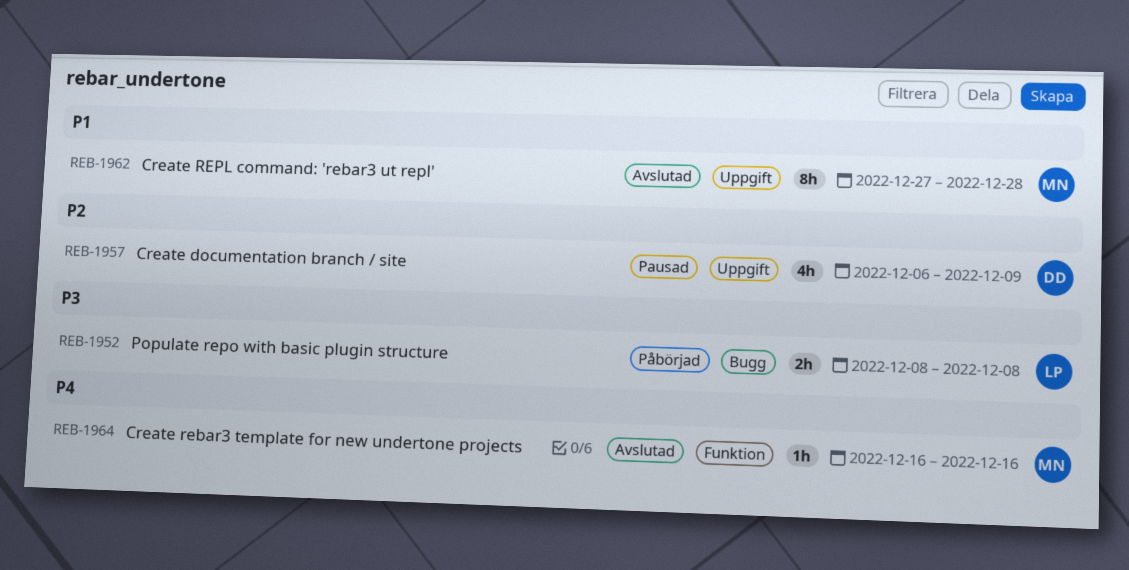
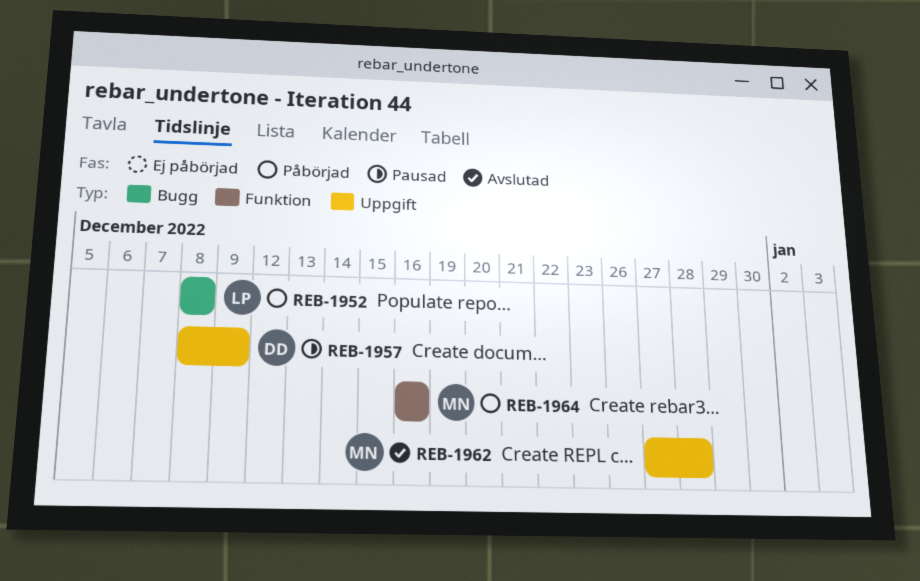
REB-1957, start: Dec 6 -> Dec 8
REB-1964, status: Avslutad -> Påbörjad

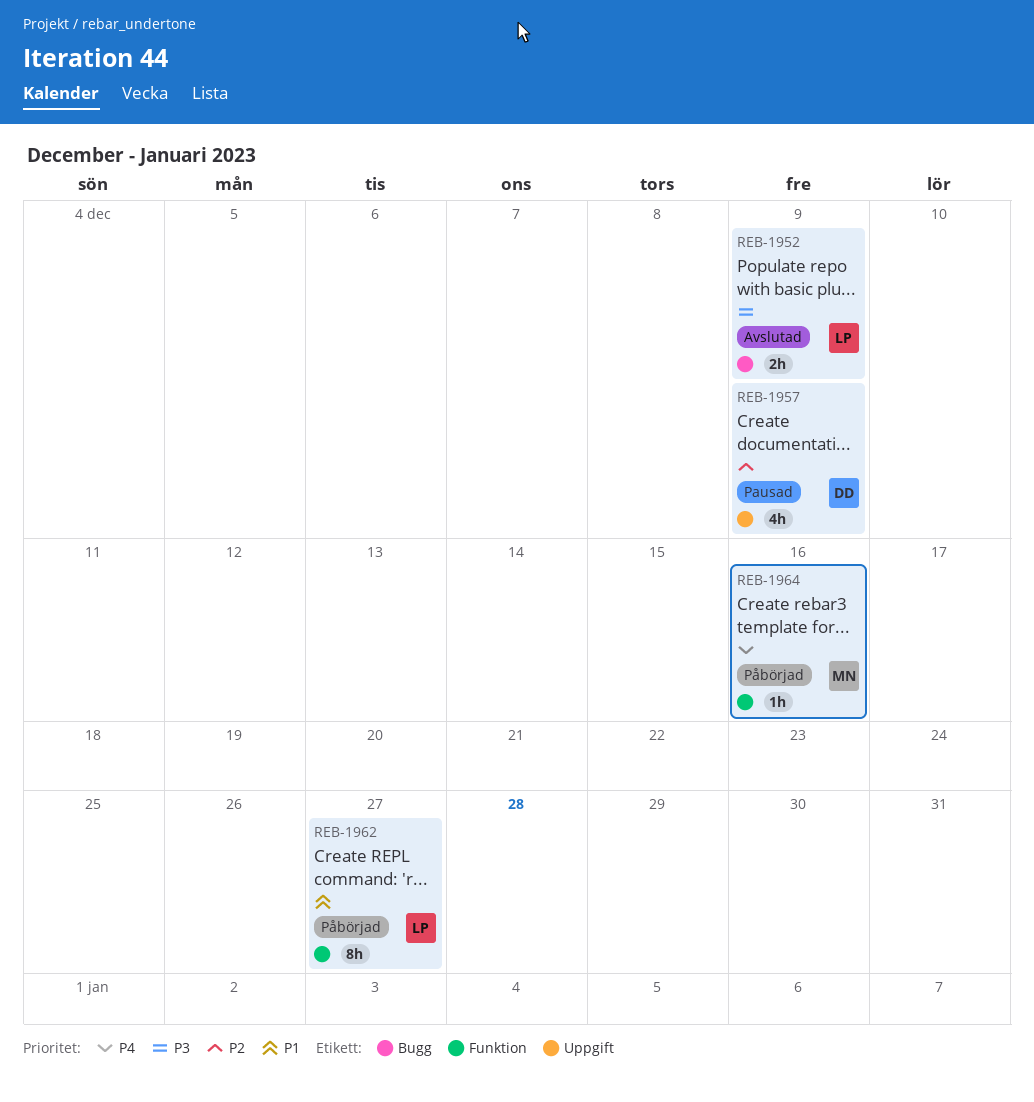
REB-1952, status: Påbörjad -> Avslutad
REB-1952, due: Dec 8 -> Dec 9
REB-1962, status: Avslutad -> Påbörjad
REB-1962, owner: MN -> LP
REB-1962, label: Uppgift -> Funktion
REB-1962, due: Dec 28 -> Dec 27

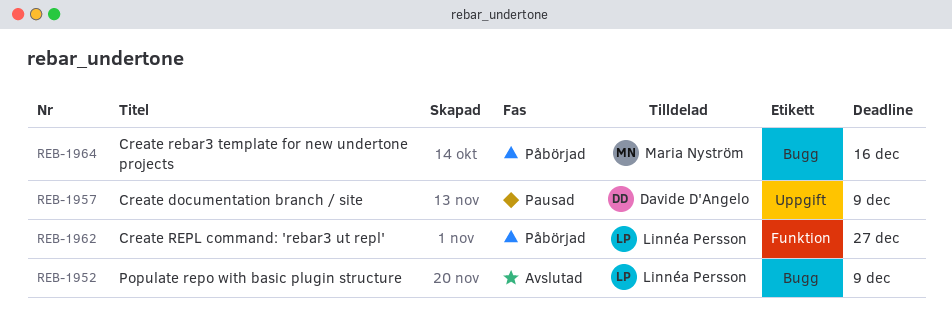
REB-1964, label: Funktion -> Bugg

